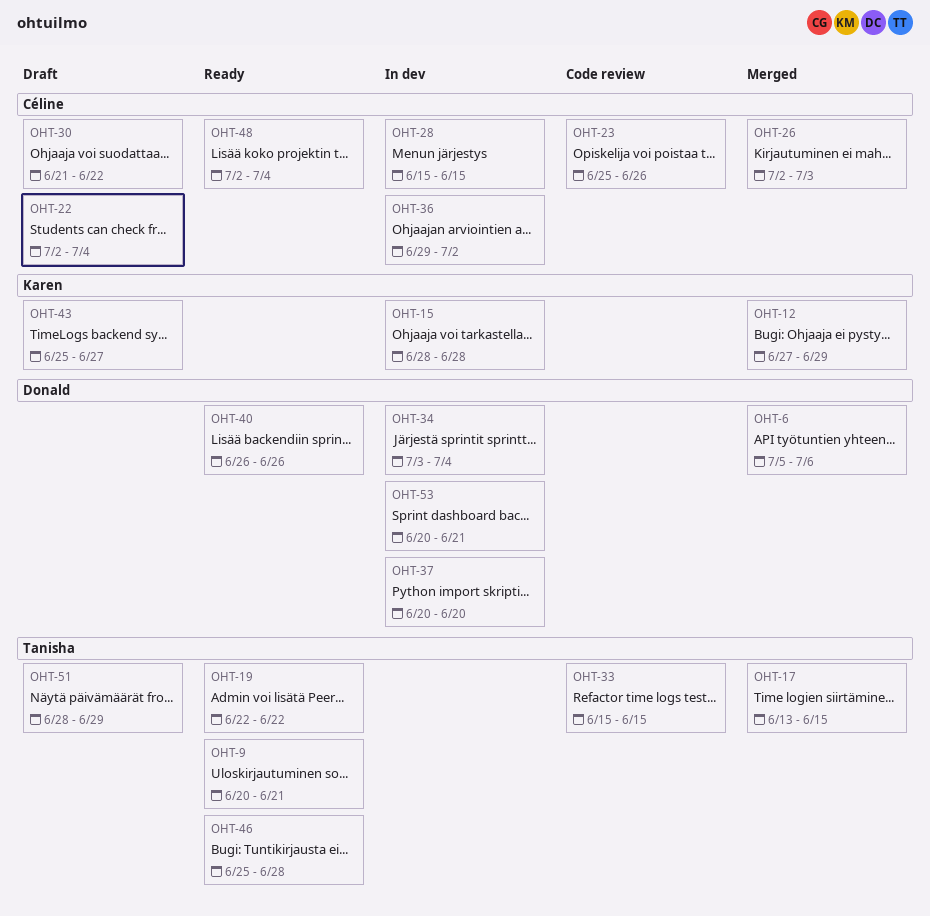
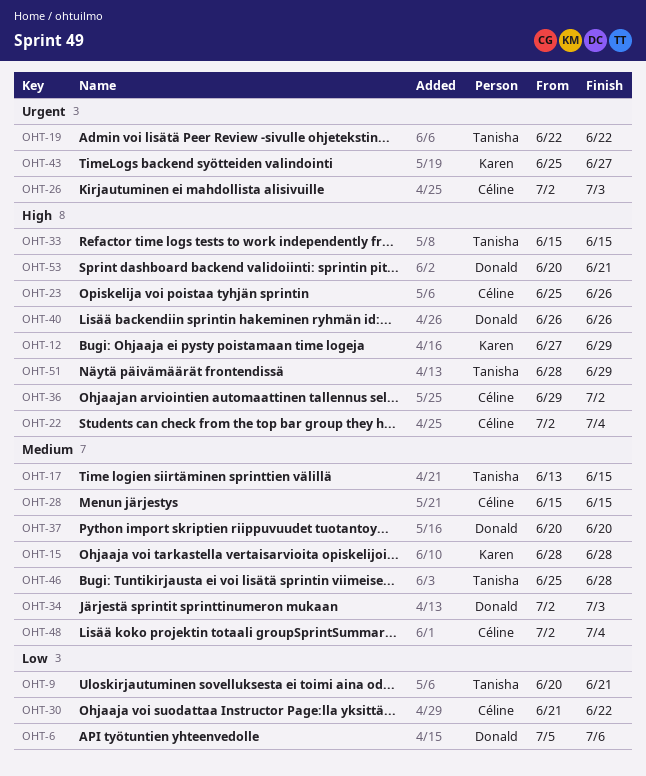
OHT-34, start: Jul 3 -> Jul 2
OHT-34, due: Jul 4 -> Jul 3

